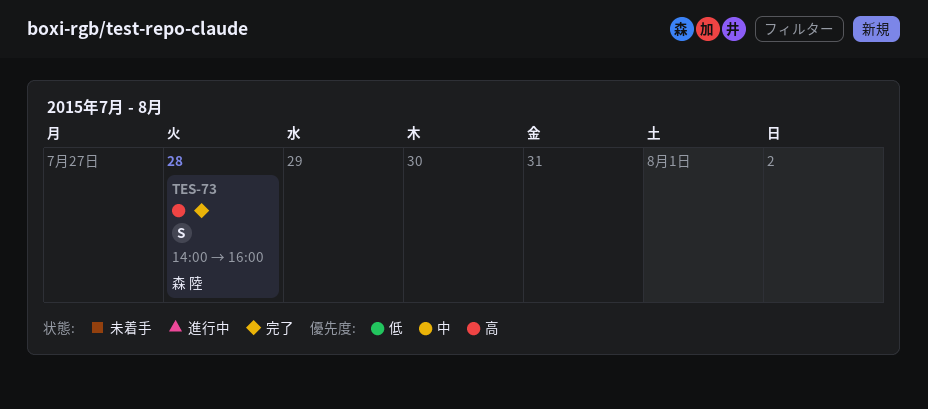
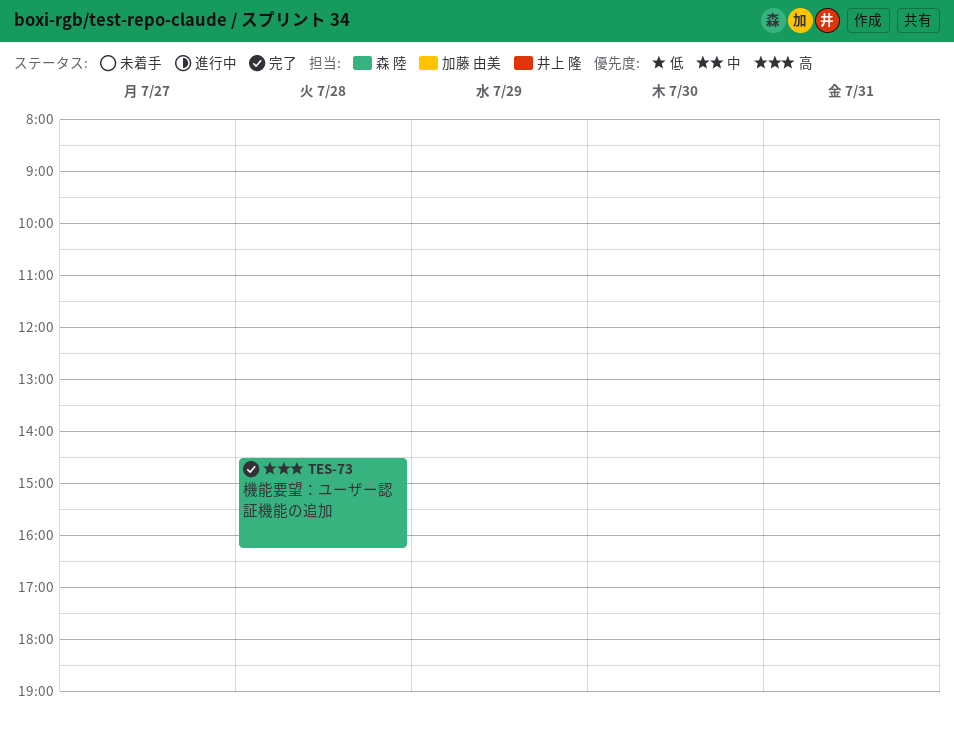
TES-73, begins: 14:00 -> 14:30
TES-73, ends: 16:00 -> 16:15

